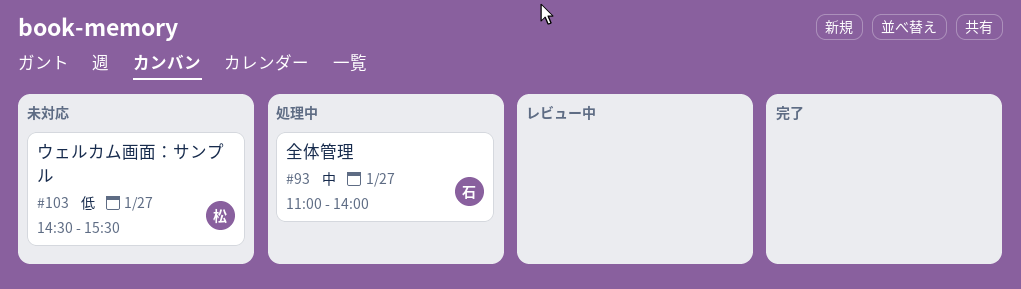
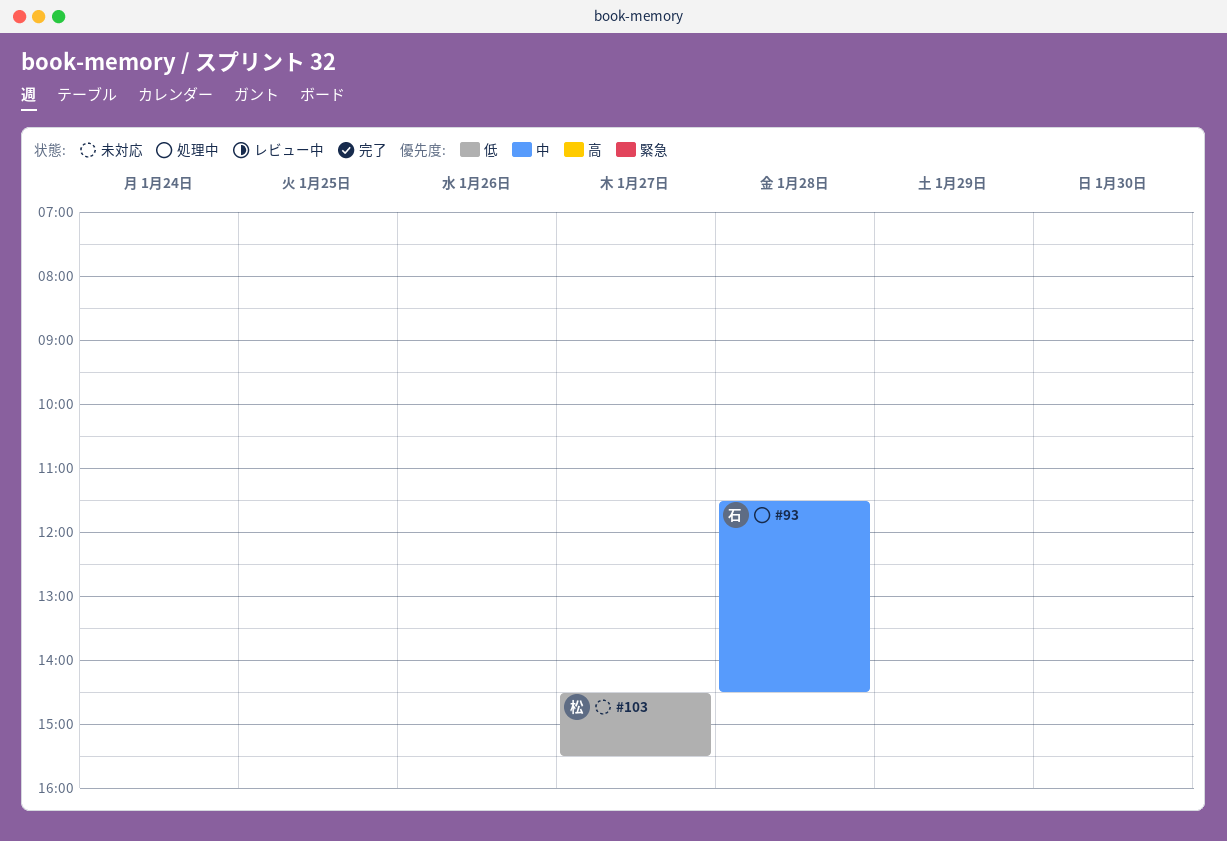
#93, day: Jan 27 -> Jan 28
#93, begins: 11:00 -> 11:30
#93, ends: 14:00 -> 14:30

